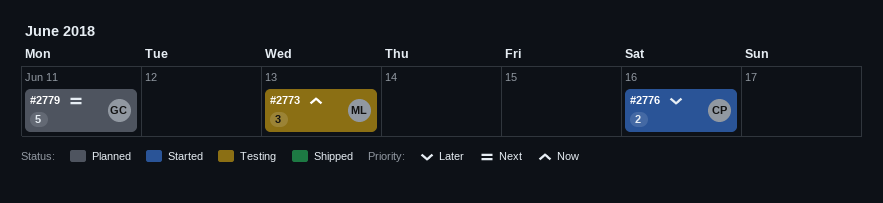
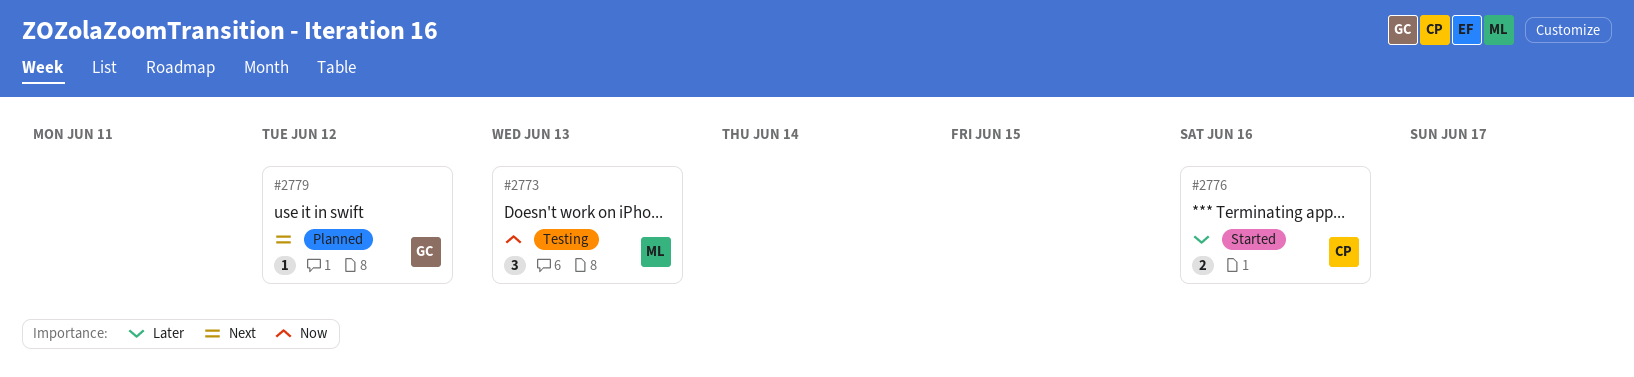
#2779, estimate: 5 -> 1
#2779, due: Jun 11 -> Jun 12

